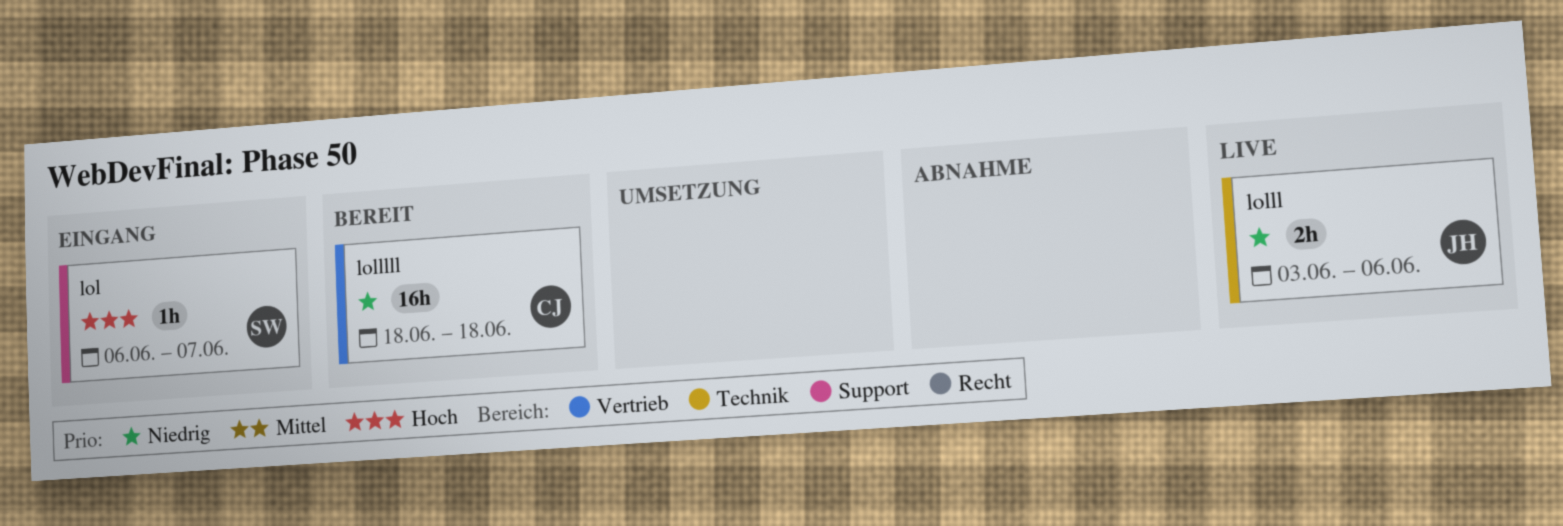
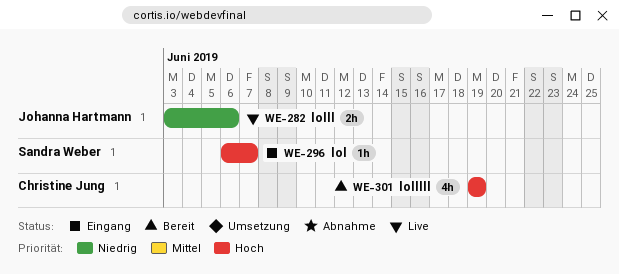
lolllll, priority: Niedrig -> Hoch
lolllll, estimate: 16h -> 4h
lolllll, start: Jun 18 -> Jun 19
lolllll, due: Jun 18 -> Jun 19

